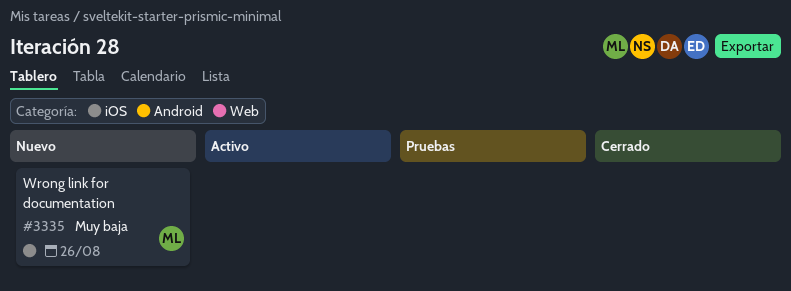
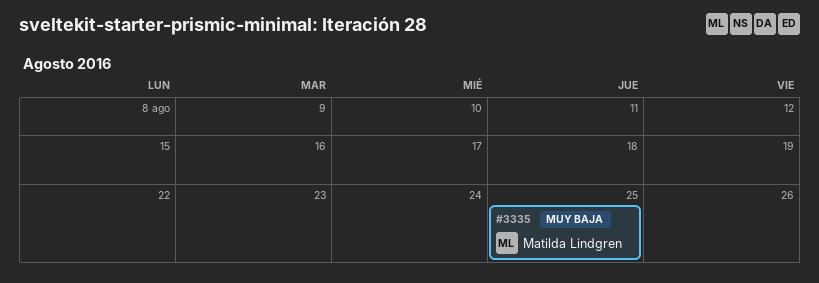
#3335, due: Aug 26 -> Aug 25

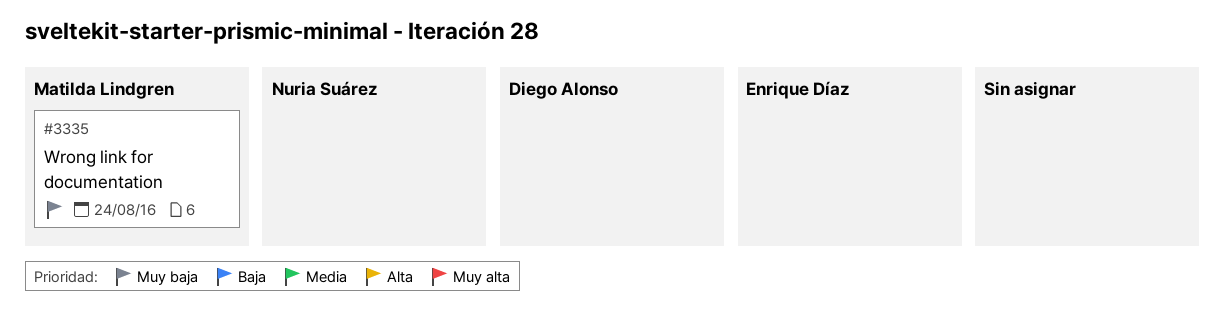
#3335, due: Aug 25 -> Aug 24

